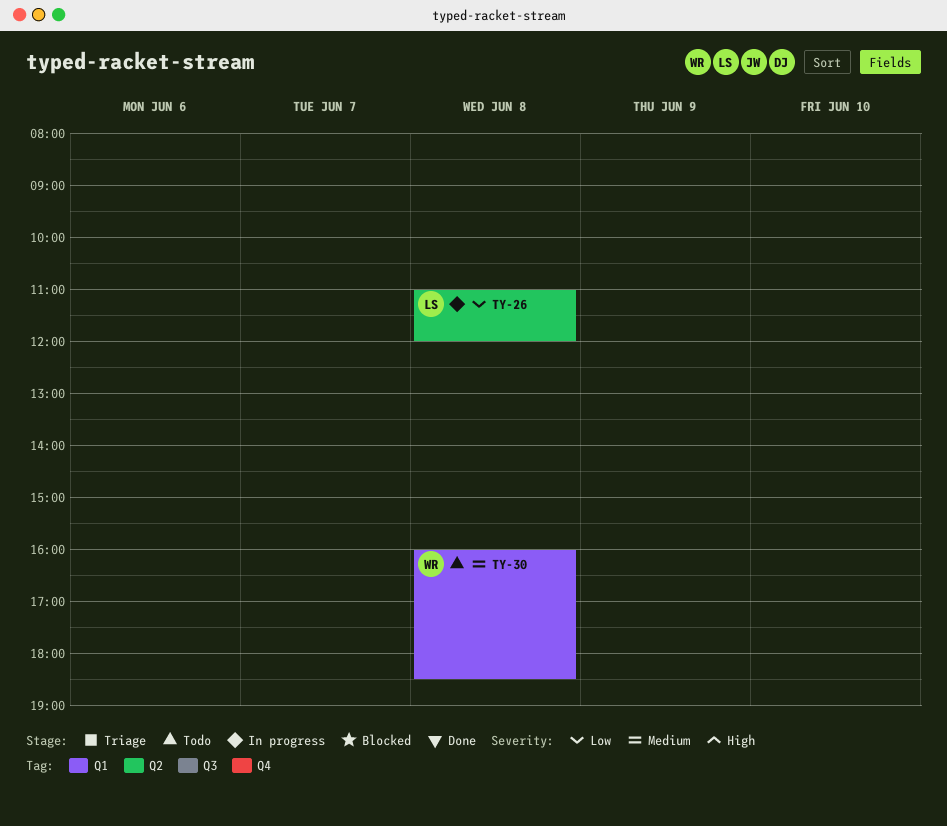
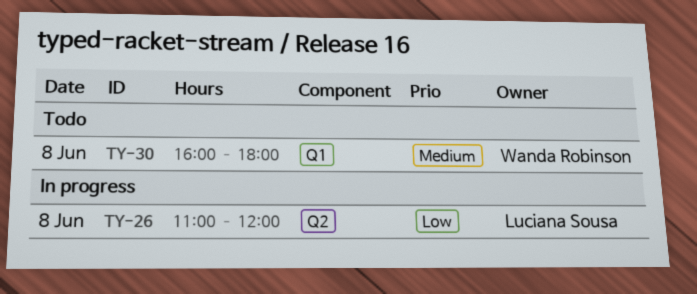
TY-30, ends: 18:30 -> 18:00

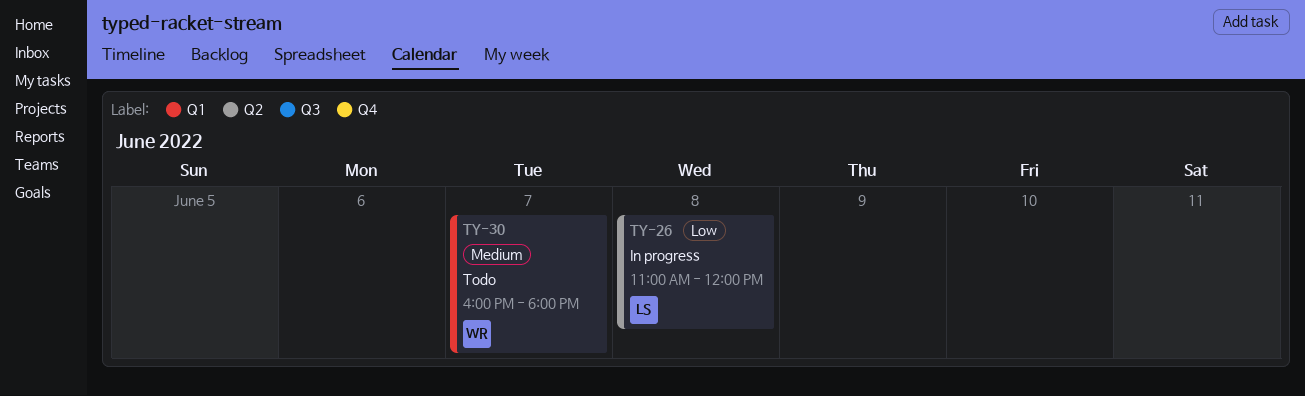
TY-30, day: Jun 8 -> Jun 7

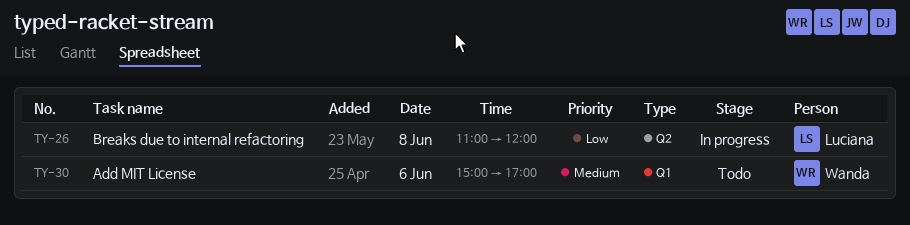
TY-30, day: Jun 7 -> Jun 6
TY-30, begins: 16:00 -> 15:00
TY-30, ends: 18:00 -> 17:00

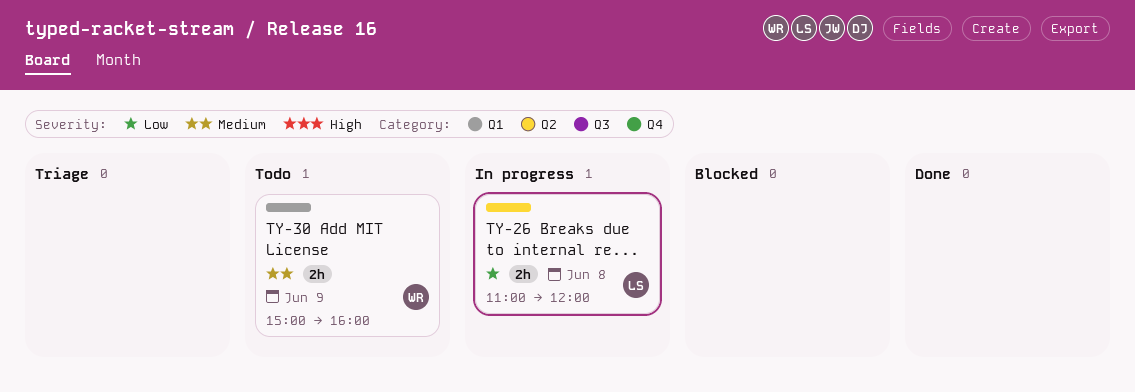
TY-30, day: Jun 6 -> Jun 9
TY-30, ends: 17:00 -> 16:00

